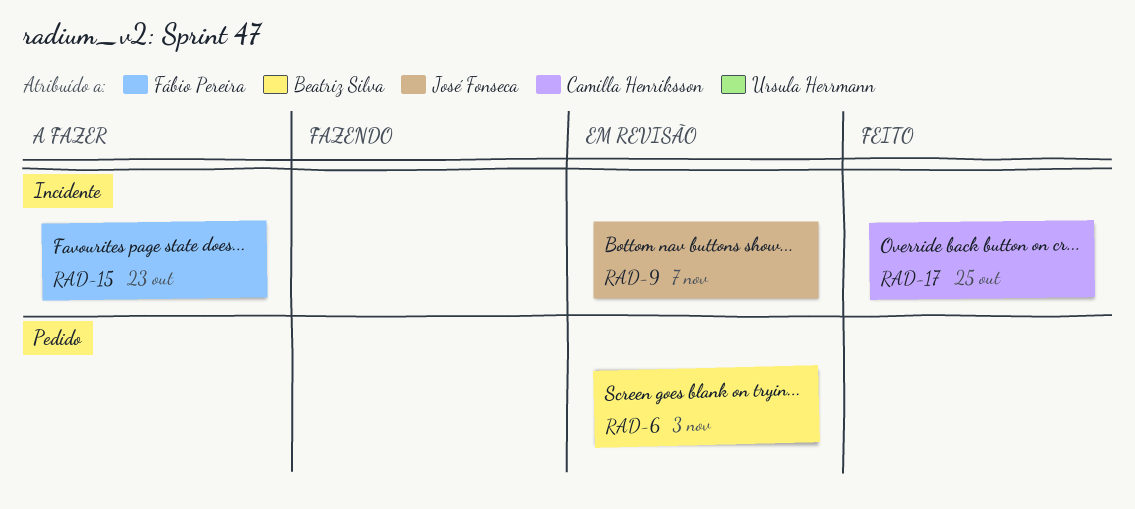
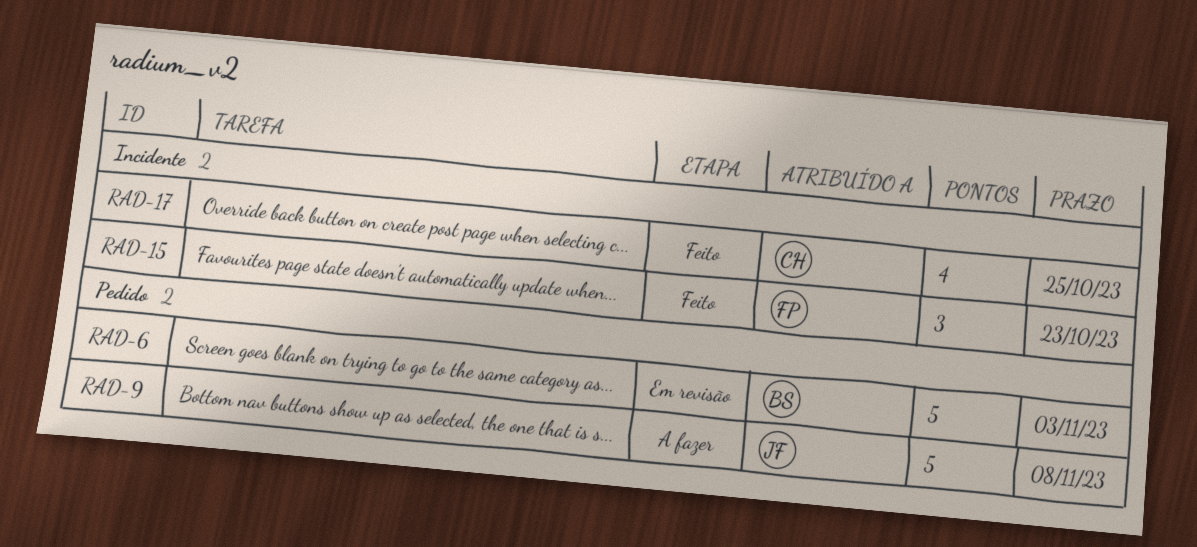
RAD-9, status: Em revisão -> A fazer
RAD-9, label: Incidente -> Pedido
RAD-9, due: Nov 7 -> Nov 8
RAD-15, status: A fazer -> Feito

